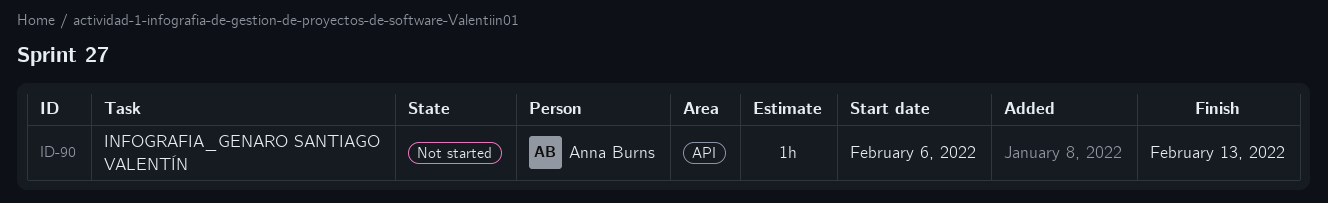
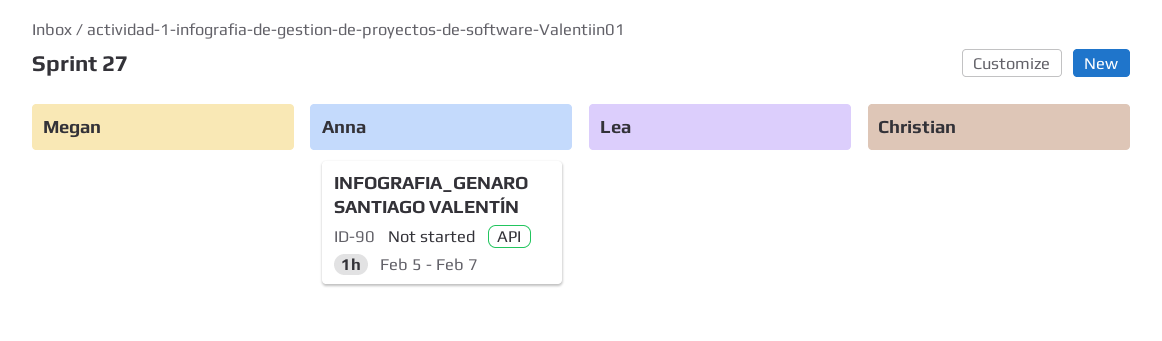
ID-90, start: Feb 6 -> Feb 5
ID-90, due: Feb 13 -> Feb 7

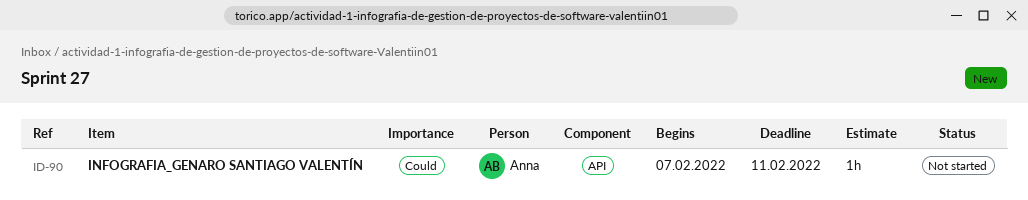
ID-90, start: Feb 5 -> Feb 7
ID-90, due: Feb 7 -> Feb 11

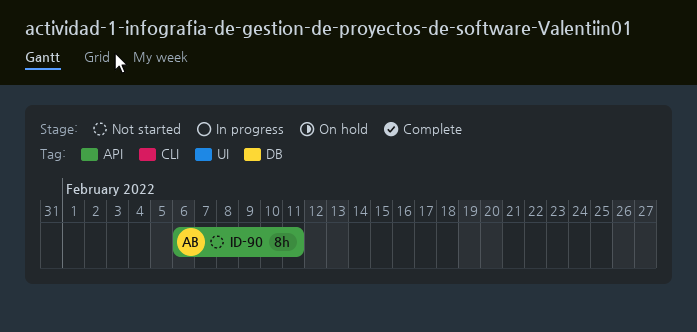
ID-90, estimate: 1h -> 8h
ID-90, start: Feb 7 -> Feb 6

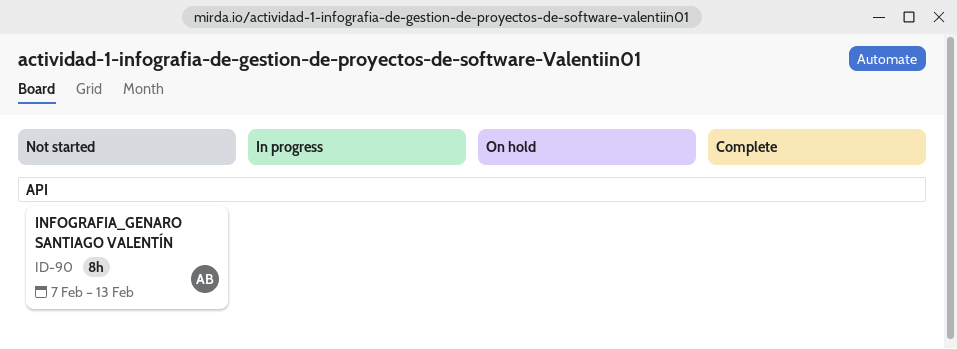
ID-90, start: Feb 6 -> Feb 7
ID-90, due: Feb 11 -> Feb 13

